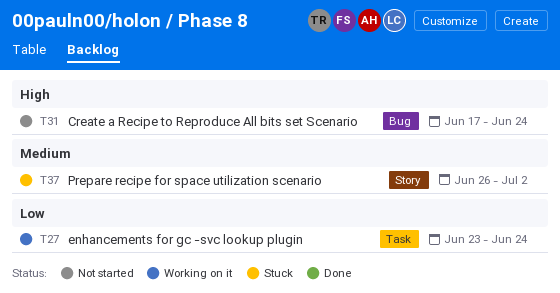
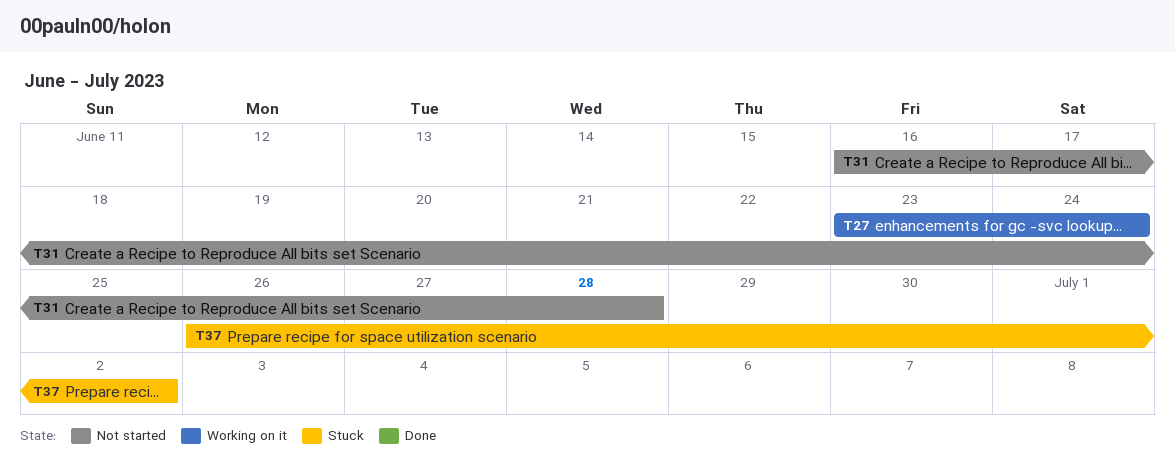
T31, start: Jun 17 -> Jun 16
T31, due: Jun 24 -> Jun 28

